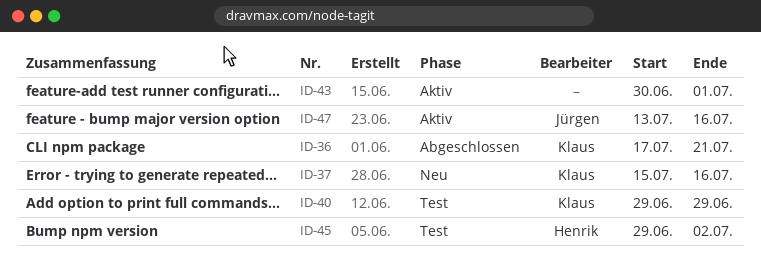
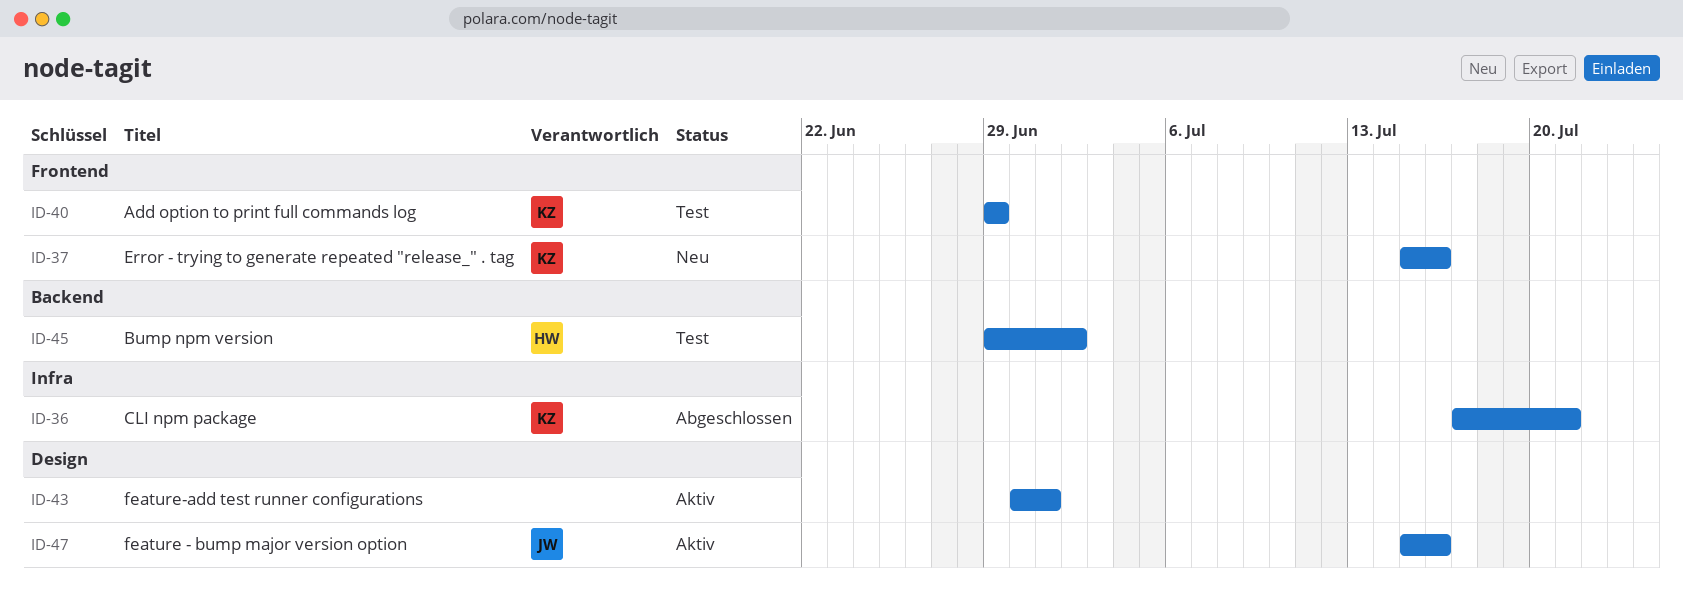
ID-47, start: Jul 13 -> Jul 15

